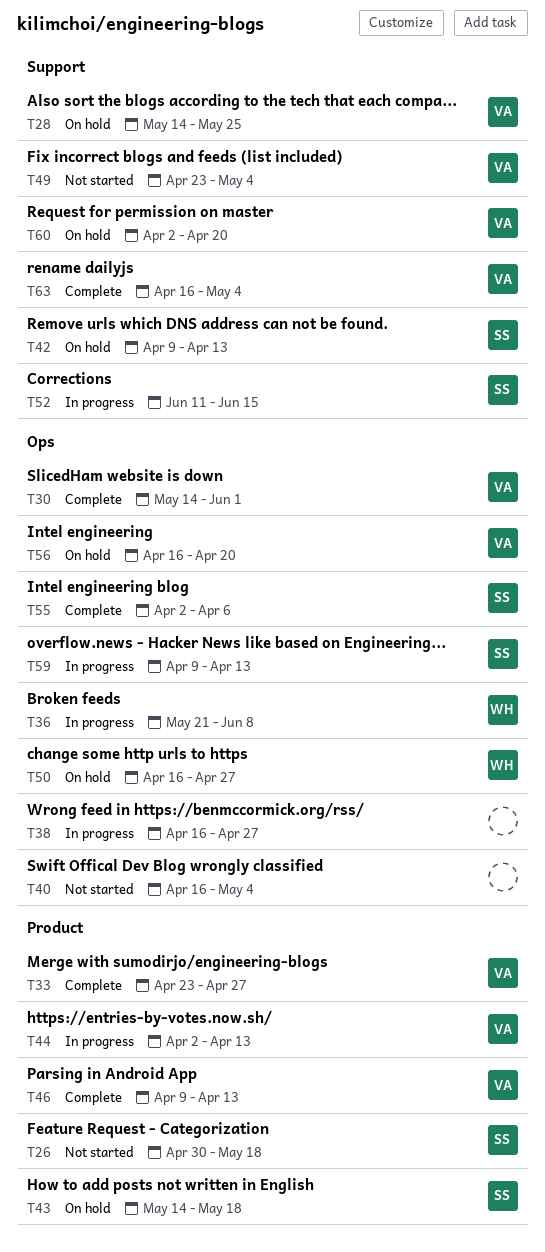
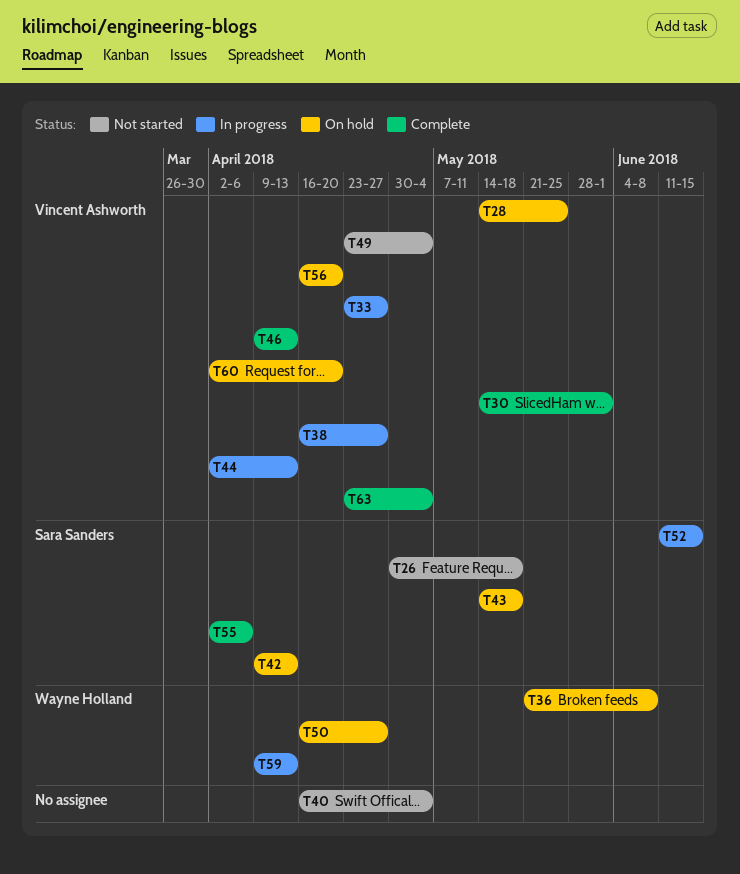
T33, status: Complete -> In progress
T36, status: In progress -> On hold
T38, owner: none -> Vincent Ashworth
T59, owner: Sara Sanders -> Wayne Holland
T63, start: Apr 16 -> Apr 23

